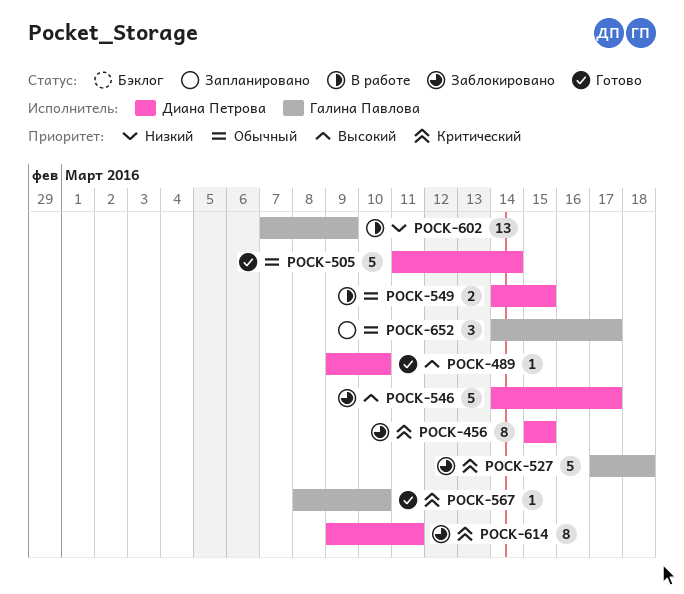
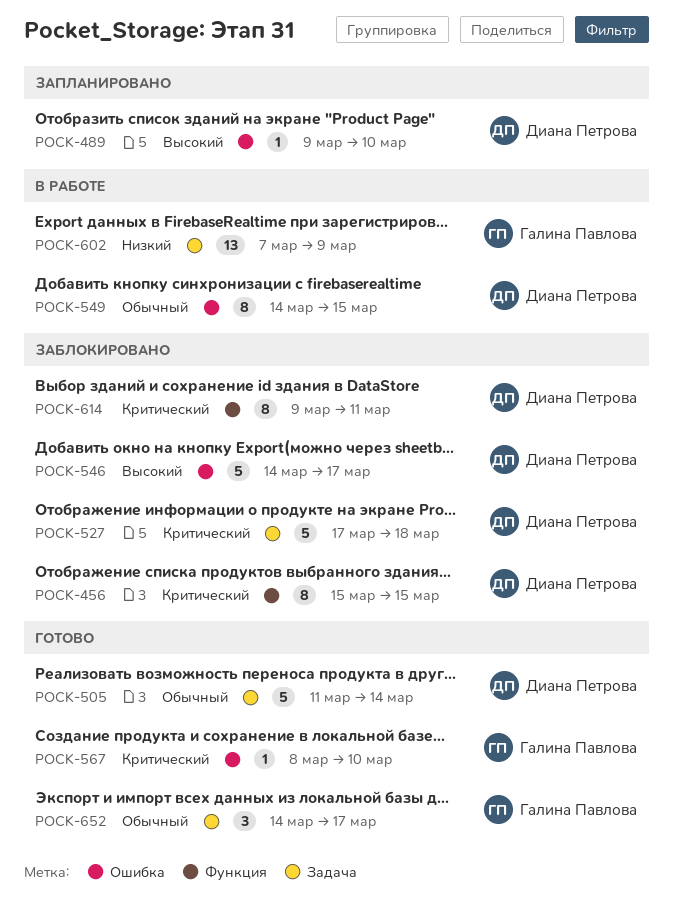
POCK-489, status: Готово -> Запланировано
POCK-527, owner: Галина Павлова -> Диана Петрова
POCK-549, estimate: 2 -> 8
POCK-652, status: Запланировано -> Готово

